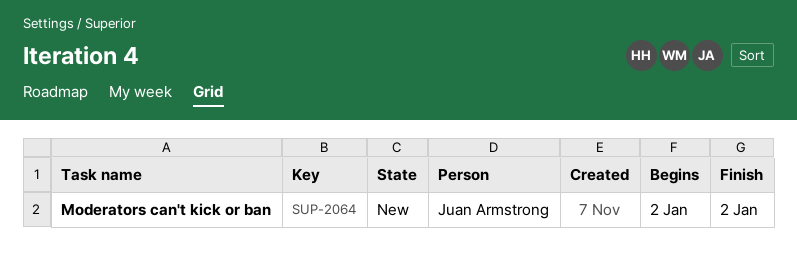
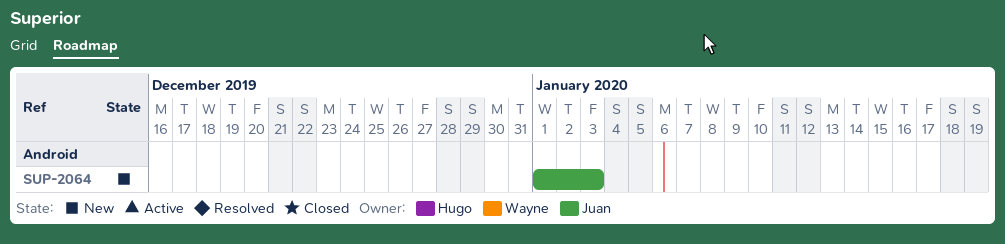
SUP-2064, start: Jan 2 -> Jan 1
SUP-2064, due: Jan 2 -> Jan 3

